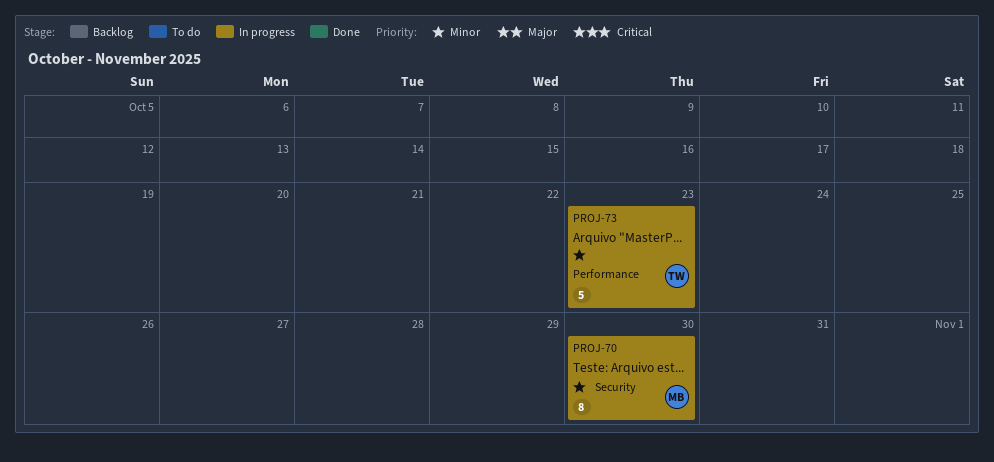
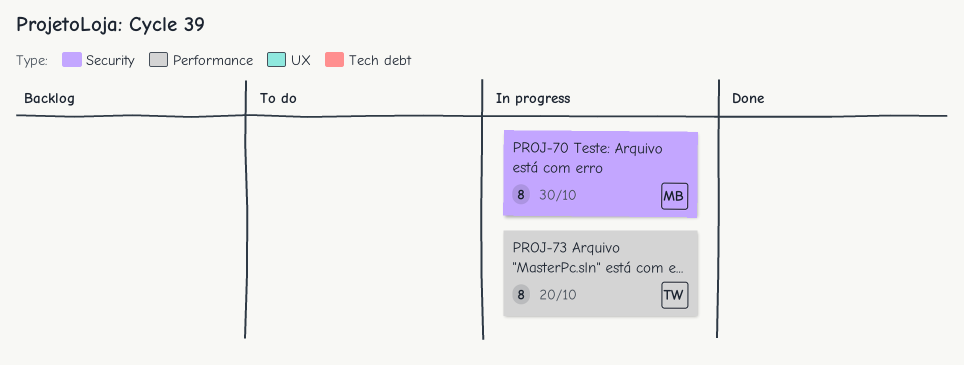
PROJ-73, estimate: 5 -> 8
PROJ-73, due: Oct 23 -> Oct 20

